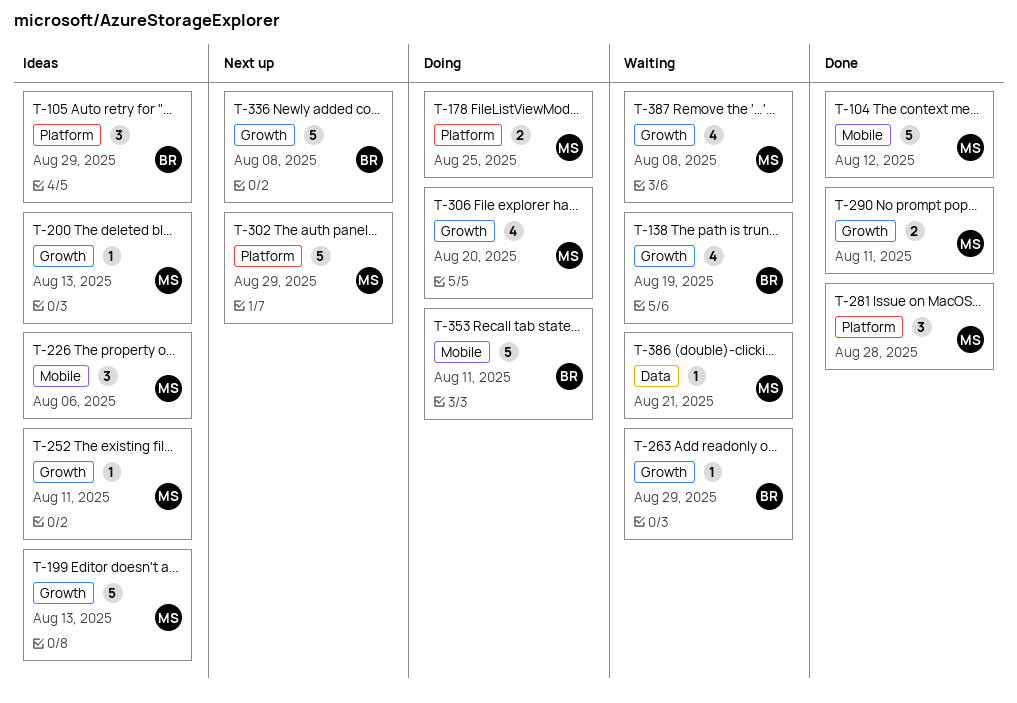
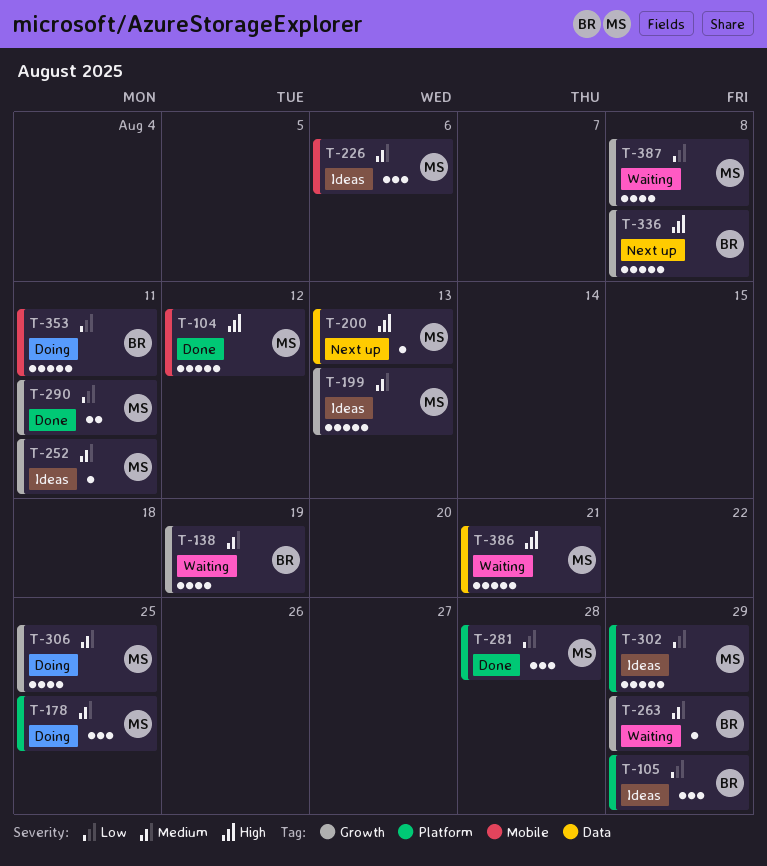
T-178, estimate: 2 -> 3
T-200, status: Ideas -> Next up
T-200, label: Growth -> Data
T-302, status: Next up -> Ideas
T-306, due: Aug 20 -> Aug 25
T-386, estimate: 1 -> 5

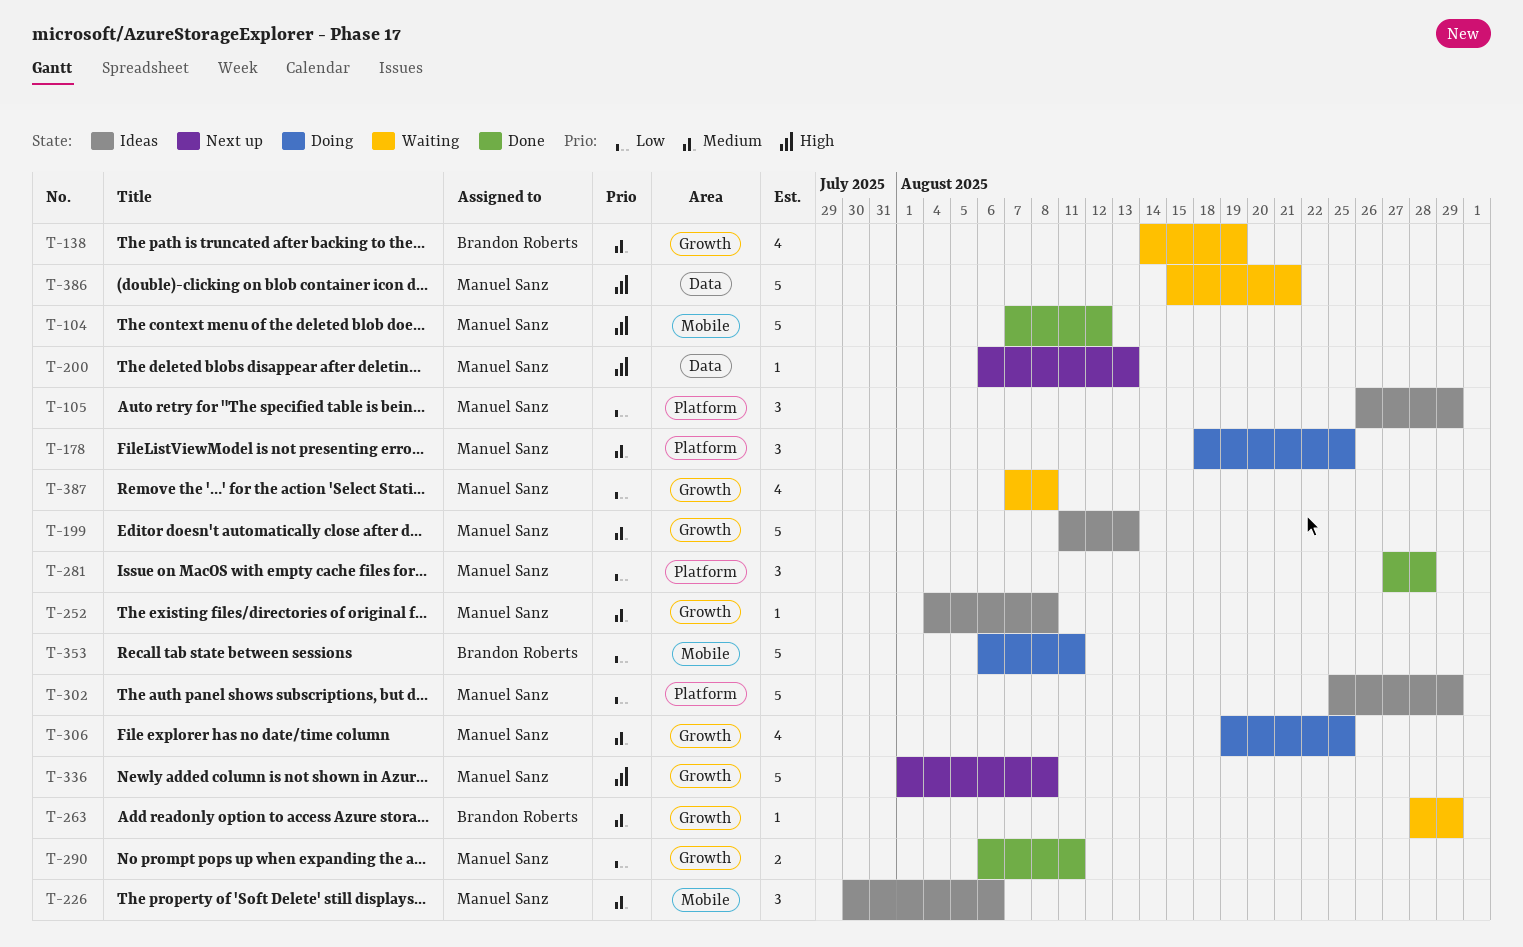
T-105, owner: Brandon Roberts -> Manuel Sanz
T-252, due: Aug 11 -> Aug 8
T-336, owner: Brandon Roberts -> Manuel Sanz

